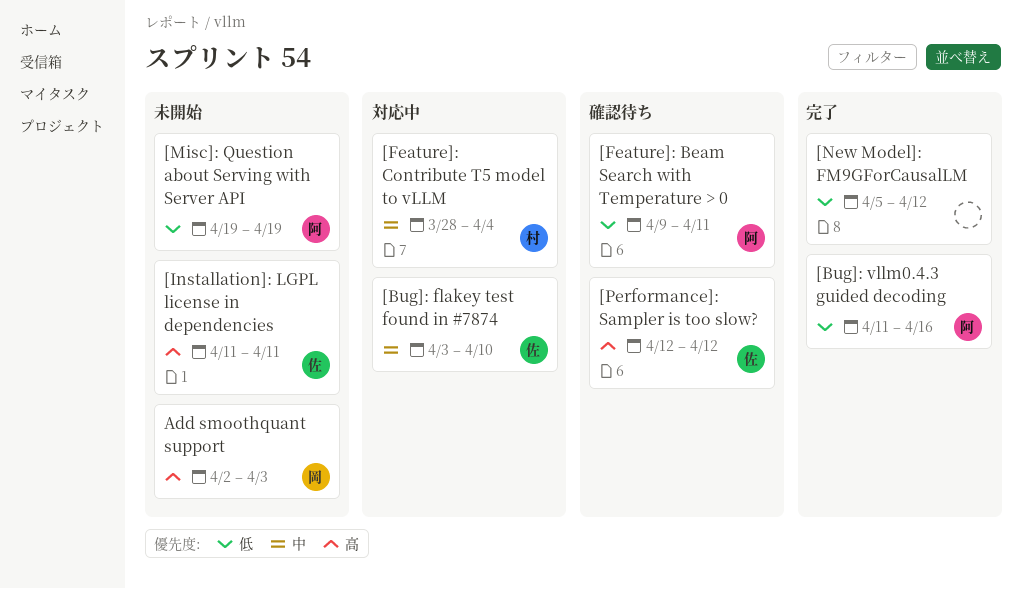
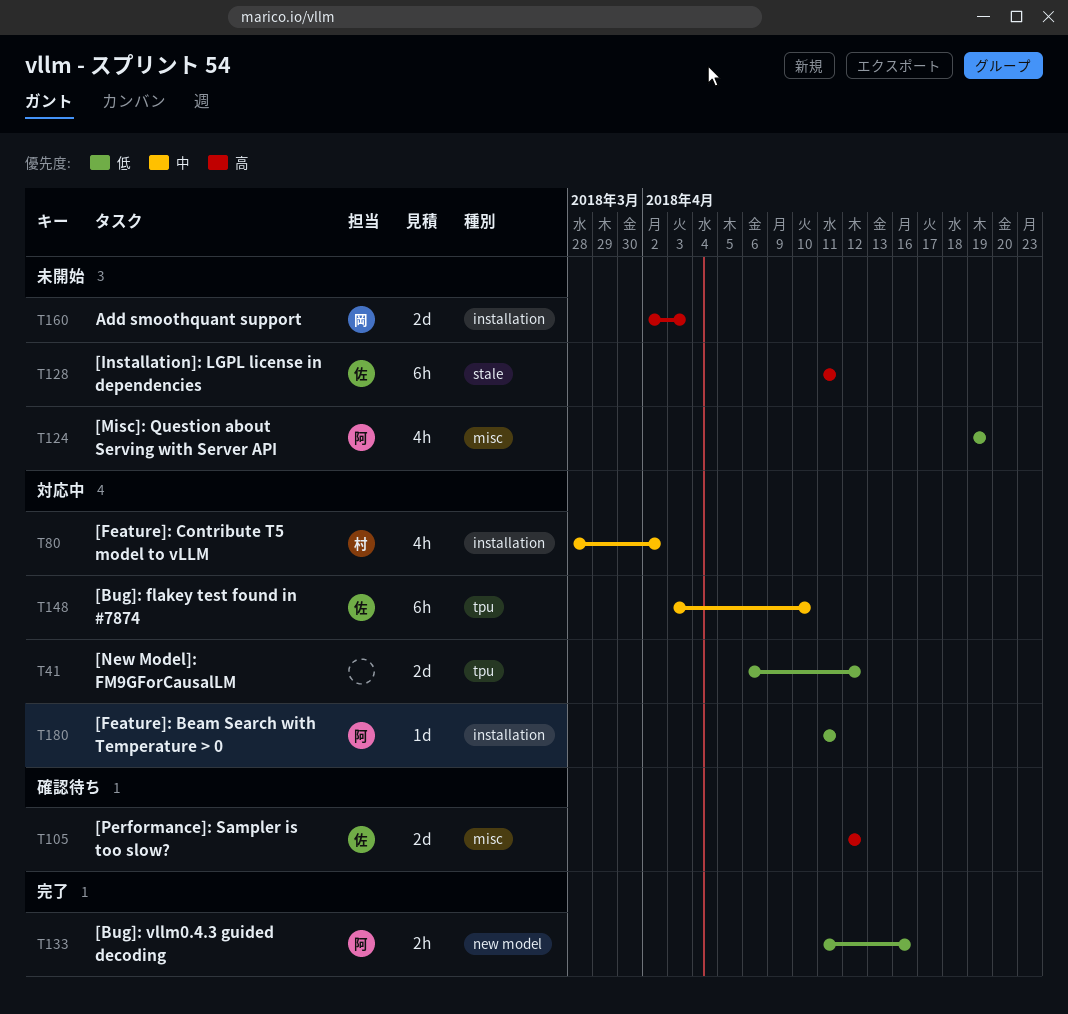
[Feature]: Beam Search with Temperature > 0, status: 確認待ち -> 対応中
[Feature]: Beam Search with Temperature > 0, start: Apr 9 -> Apr 11
[Feature]: Contribute T5 model to vLLM, due: Apr 4 -> Apr 2
[New Model]: FM9GForCausalLM, status: 完了 -> 対応中
[New Model]: FM9GForCausalLM, start: Apr 5 -> Apr 6

